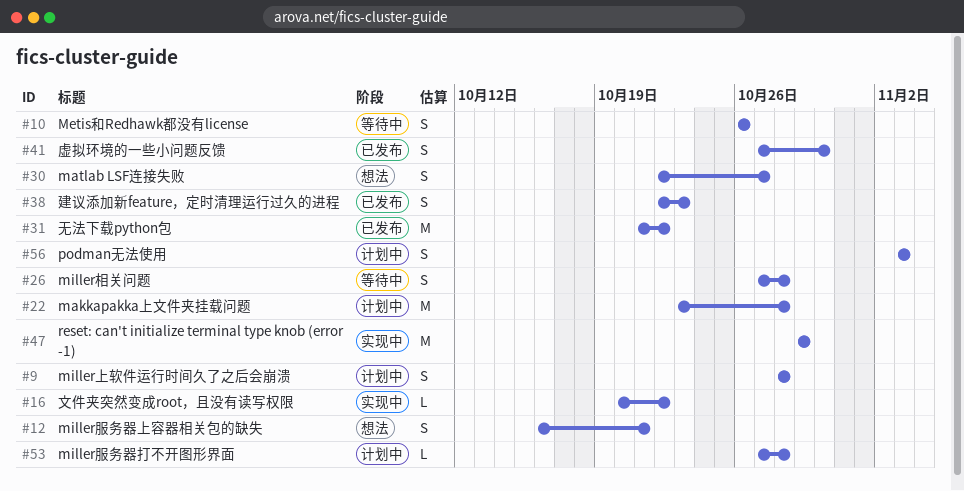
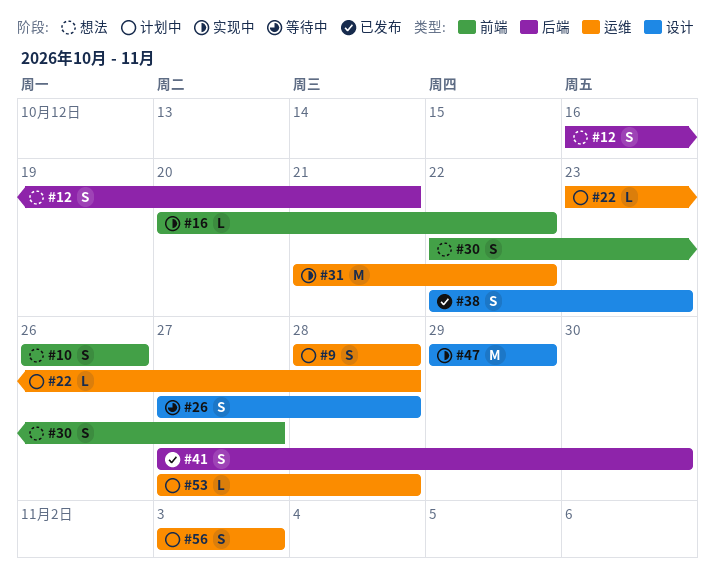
#10, status: 等待中 -> 想法
#22, estimate: M -> L
#31, status: 已发布 -> 实现中

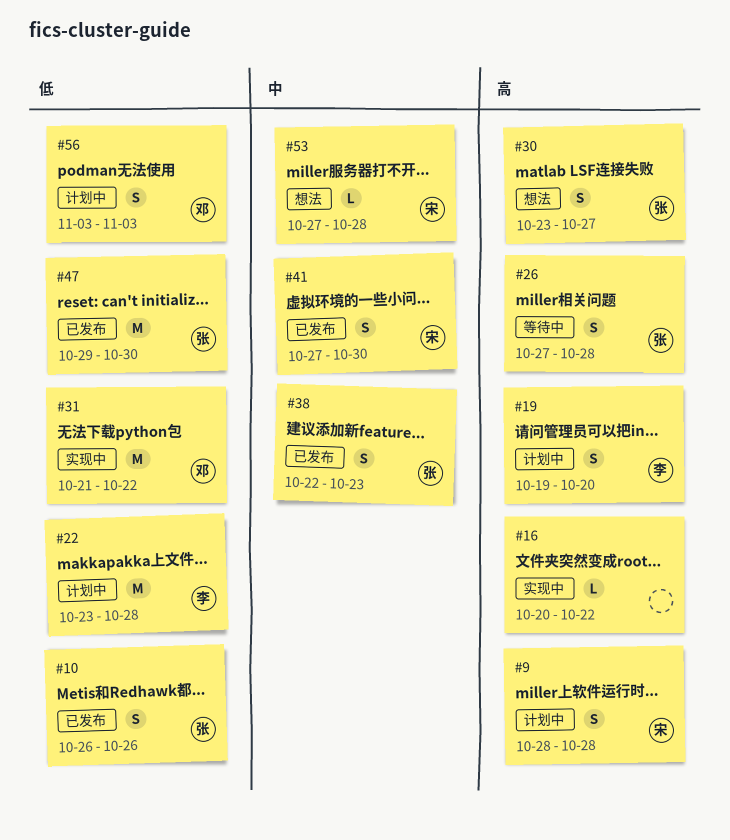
#10, status: 想法 -> 已发布
#12: present -> none
#19: none -> present
#22, estimate: L -> M
#30, start: Oct 22 -> Oct 23
#47, status: 实现中 -> 已发布
#47, due: Oct 29 -> Oct 30
#53, status: 计划中 -> 想法

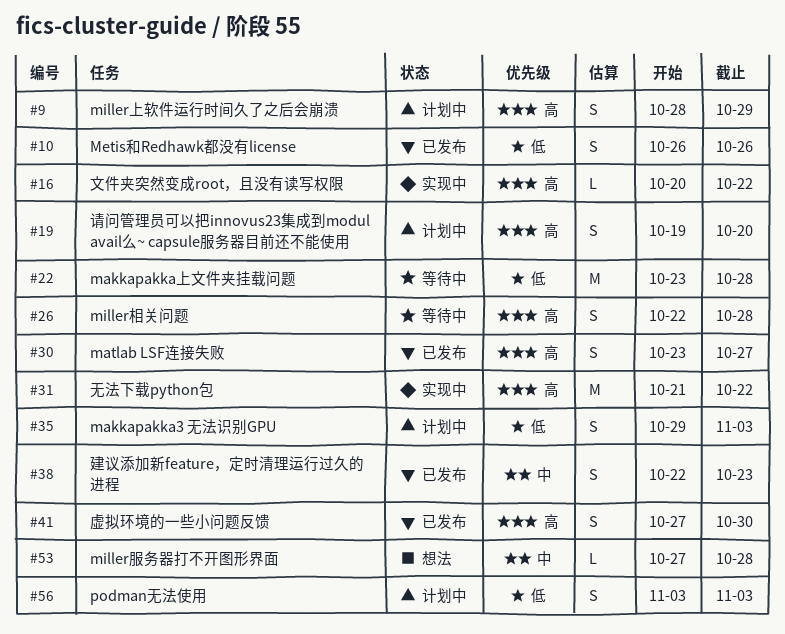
#9, due: Oct 28 -> Oct 29
#22, status: 计划中 -> 等待中
#26, start: Oct 27 -> Oct 22
#30, status: 想法 -> 已发布
#31, priority: 低 -> 高
#35: none -> present
#41, priority: 中 -> 高
#47: present -> none

